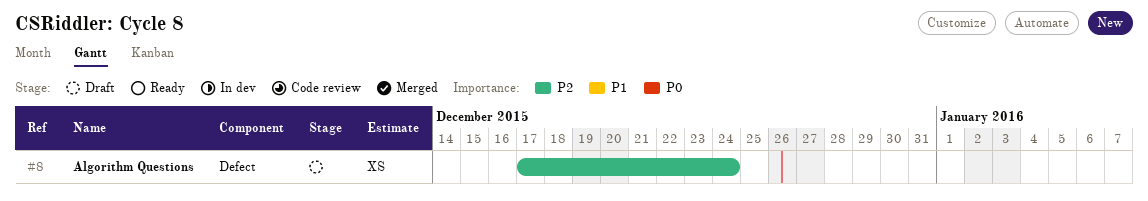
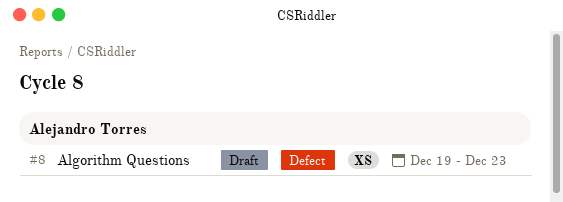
#8, start: Dec 17 -> Dec 19
#8, due: Dec 24 -> Dec 23

